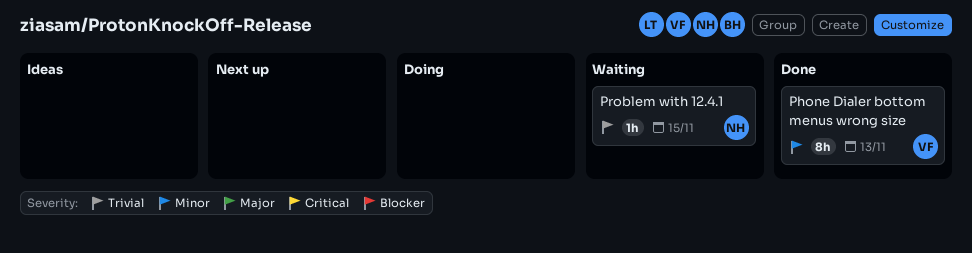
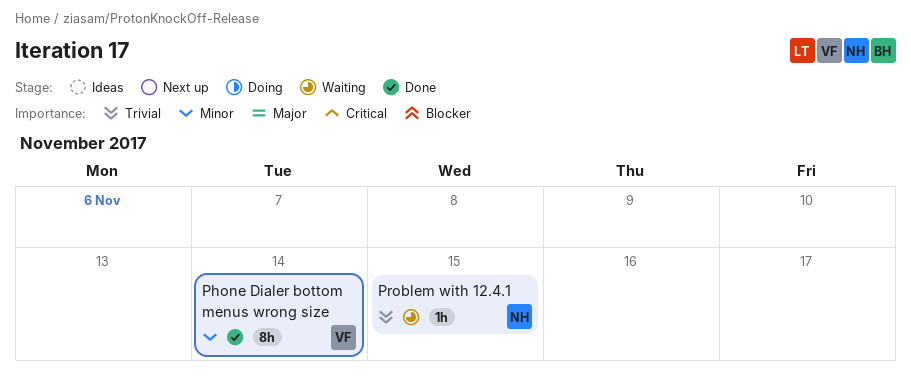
Phone Dialer bottom menus wrong size, due: Nov 13 -> Nov 14

